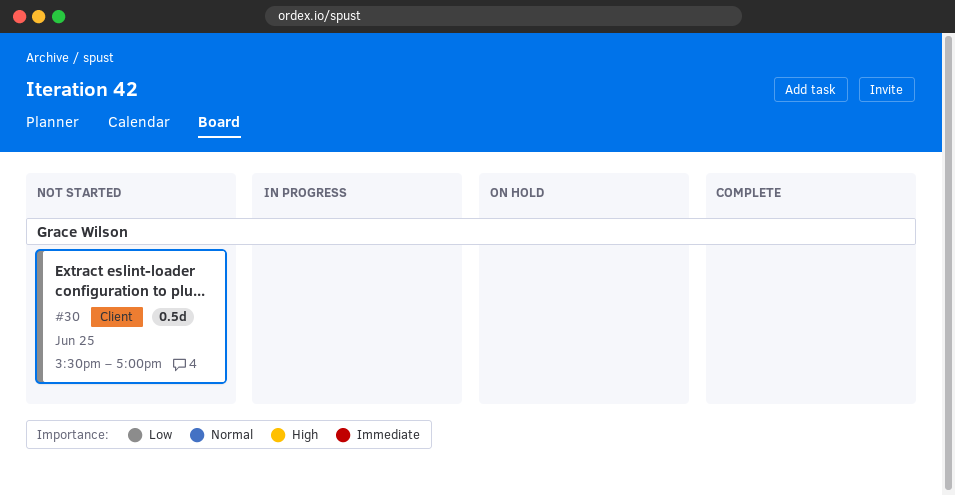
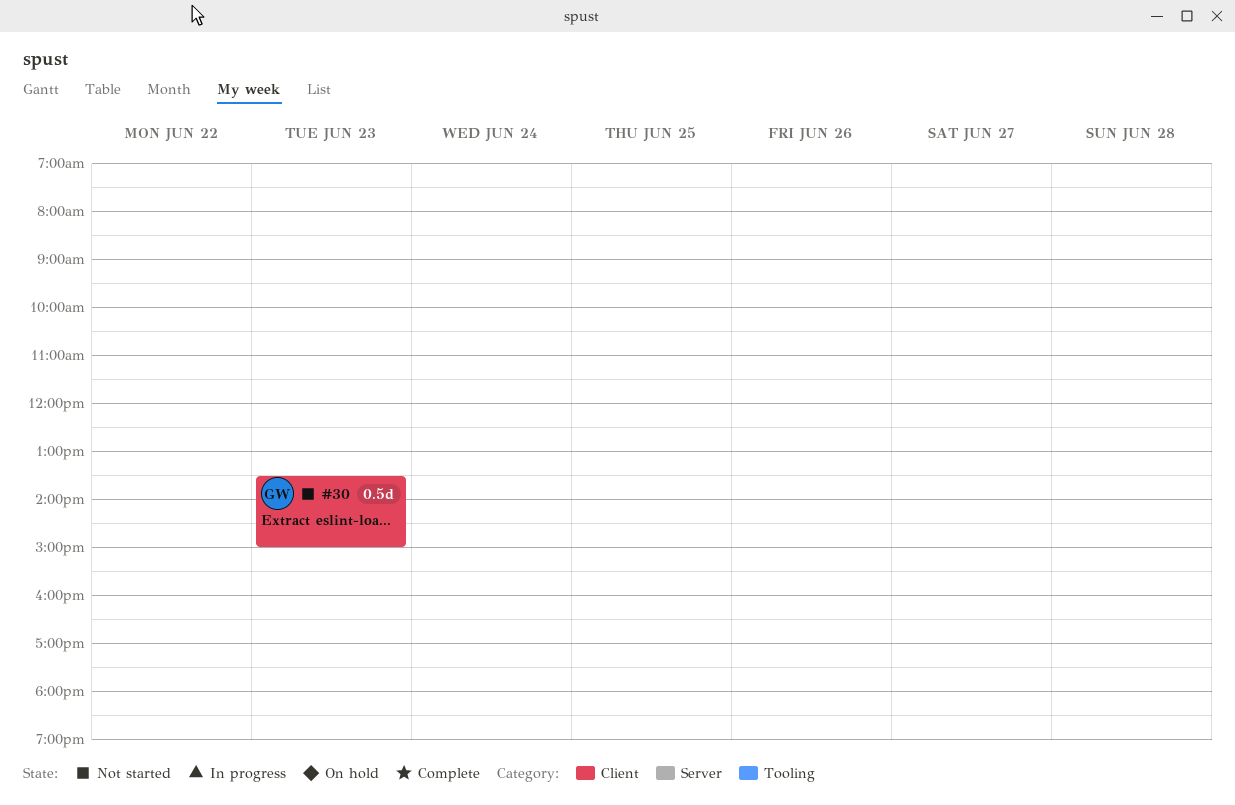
#30, day: Jun 25 -> Jun 23
#30, begins: 15:30 -> 13:30
#30, ends: 17:00 -> 15:00

